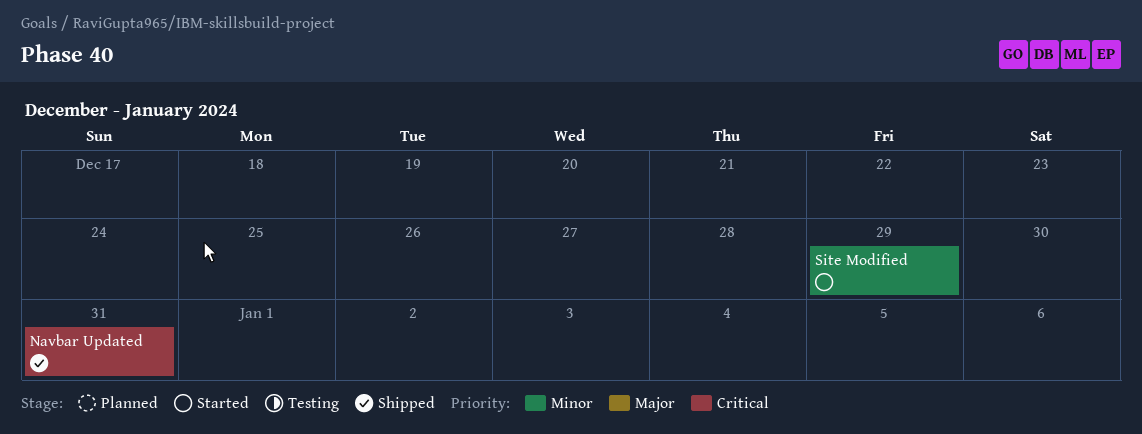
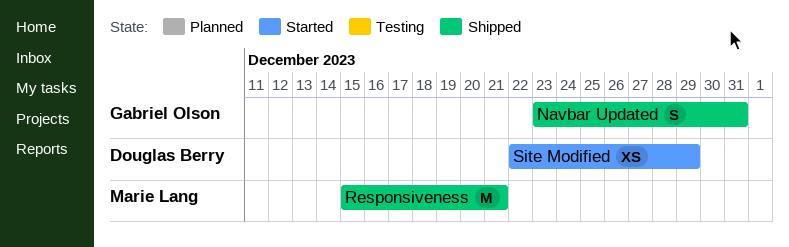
Responsiveness: none -> present

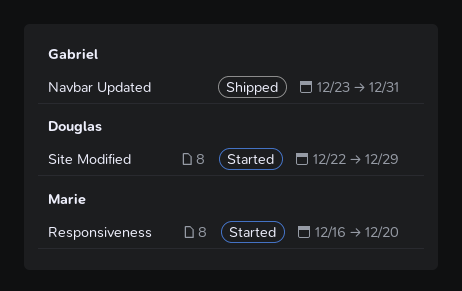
Responsiveness, status: Shipped -> Started
Responsiveness, start: Dec 15 -> Dec 16
Responsiveness, due: Dec 21 -> Dec 20

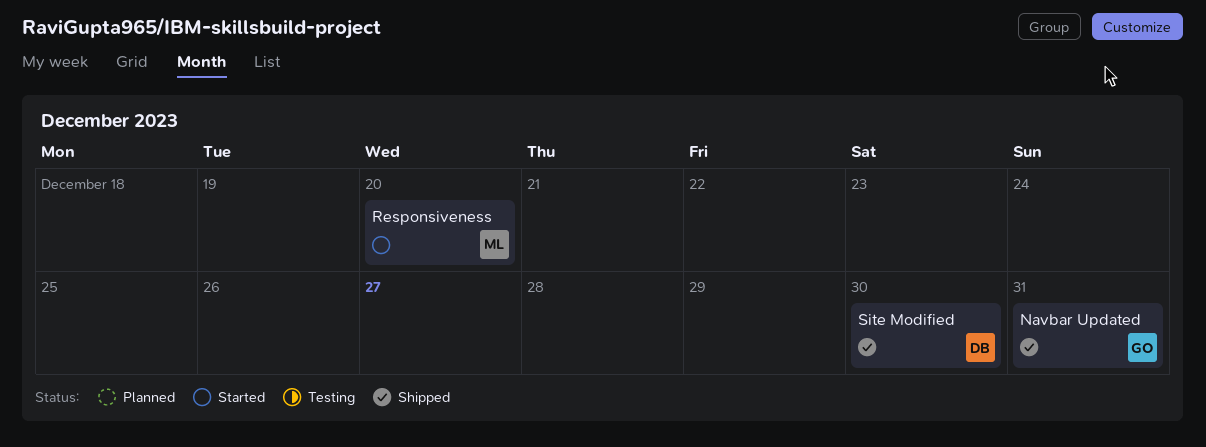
Site Modified, status: Started -> Shipped
Site Modified, due: Dec 29 -> Dec 30

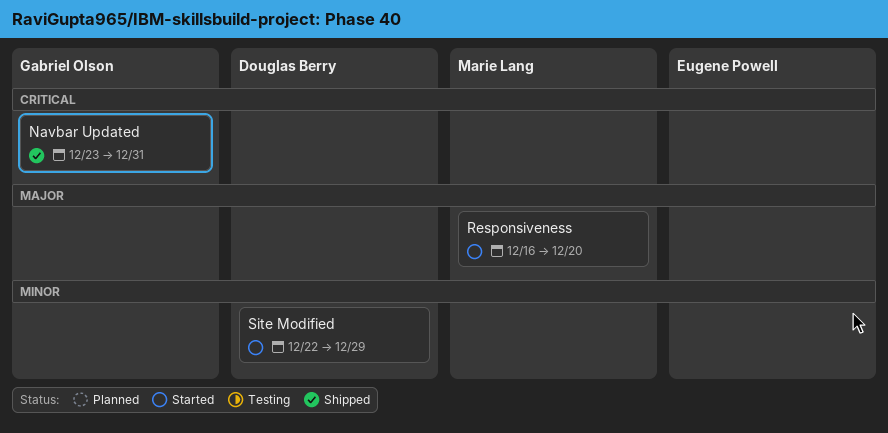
Site Modified, status: Shipped -> Started
Site Modified, due: Dec 30 -> Dec 29

